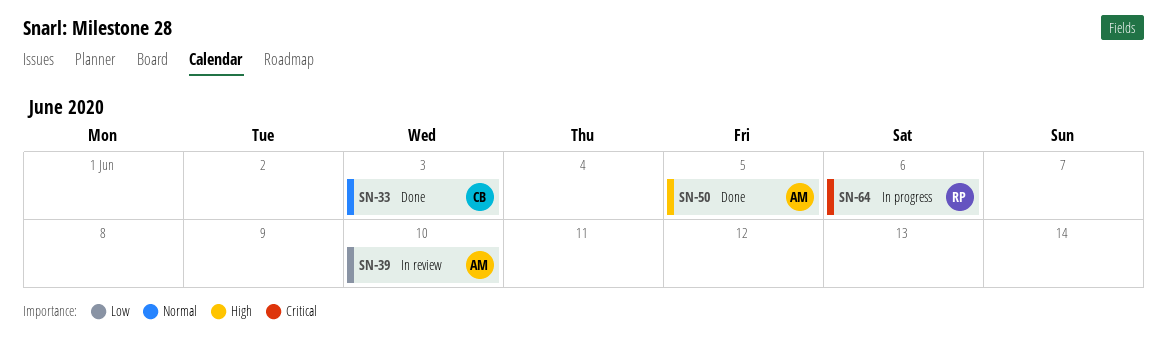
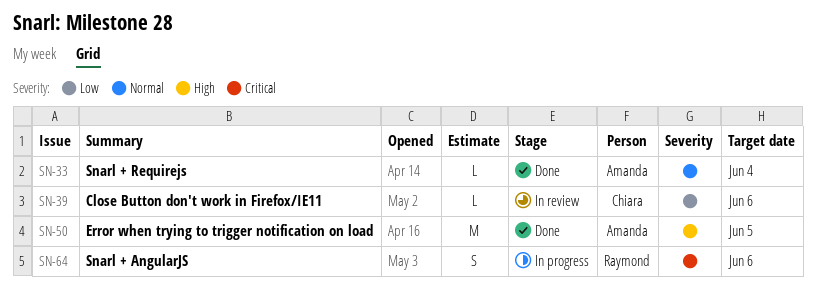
SN-33, owner: Chiara -> Amanda
SN-33, due: Jun 3 -> Jun 4
SN-39, owner: Amanda -> Chiara
SN-39, due: Jun 10 -> Jun 6

